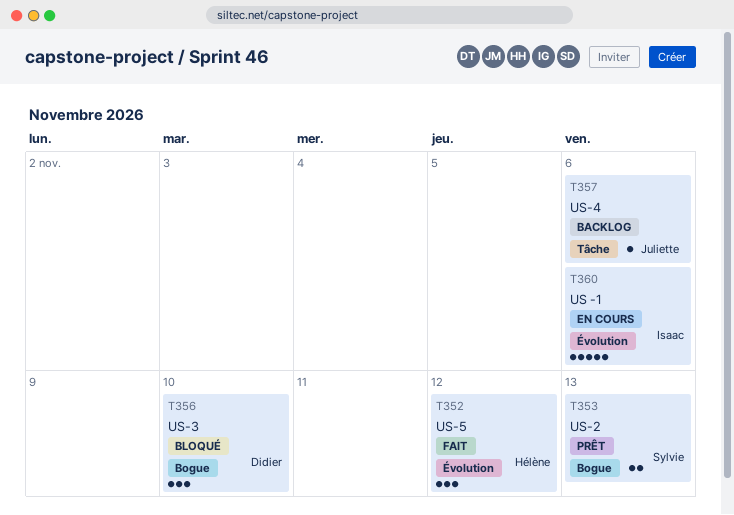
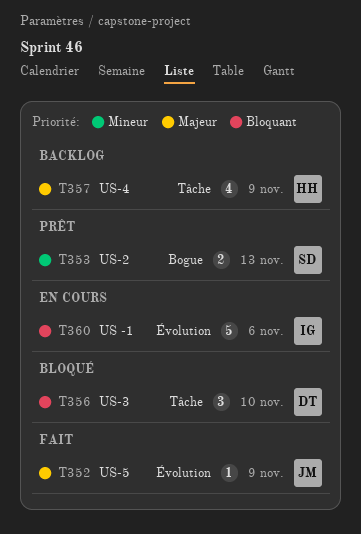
T352, owner: Hélène -> Juliette
T352, estimate: 3 -> 1
T352, due: Nov 12 -> Nov 9
T356, label: Bogue -> Tâche
T357, owner: Juliette -> Hélène
T357, estimate: 1 -> 4
T357, due: Nov 6 -> Nov 9

